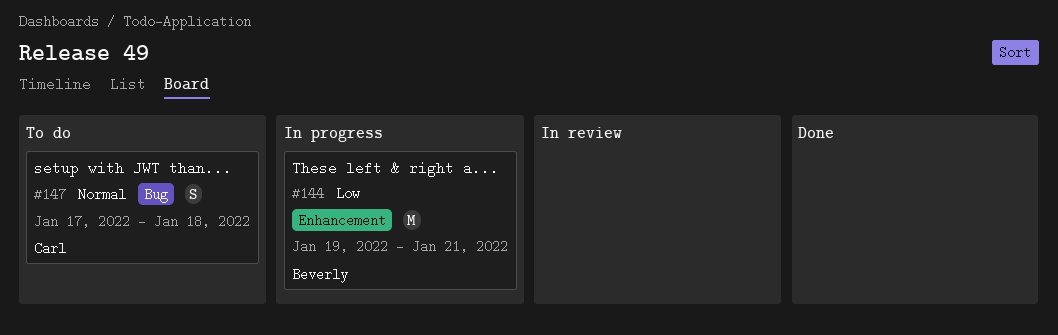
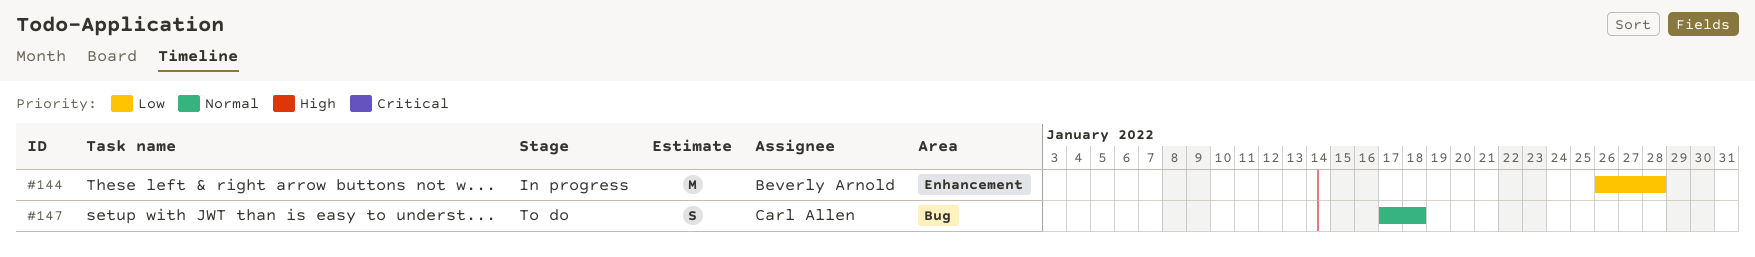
#144, start: Jan 19 -> Jan 26
#144, due: Jan 21 -> Jan 28

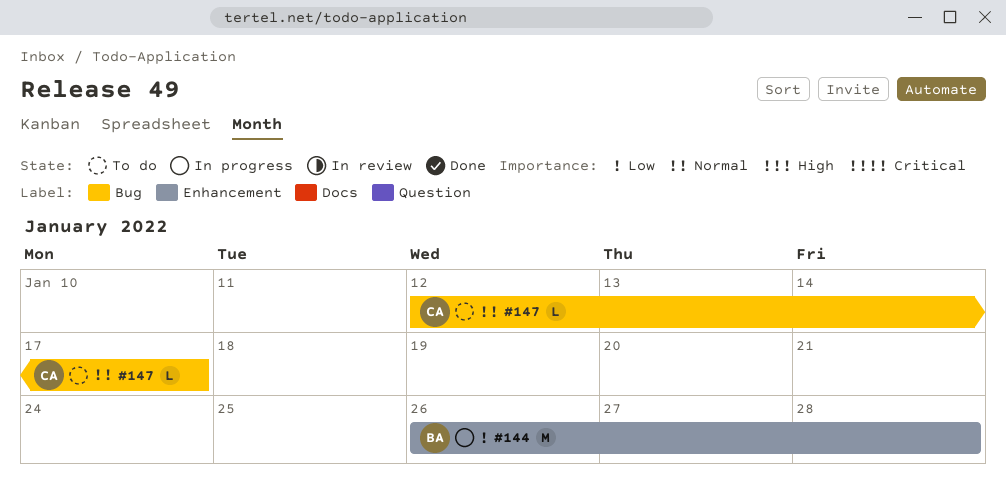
#147, estimate: S -> L
#147, start: Jan 17 -> Jan 12
#147, due: Jan 18 -> Jan 17

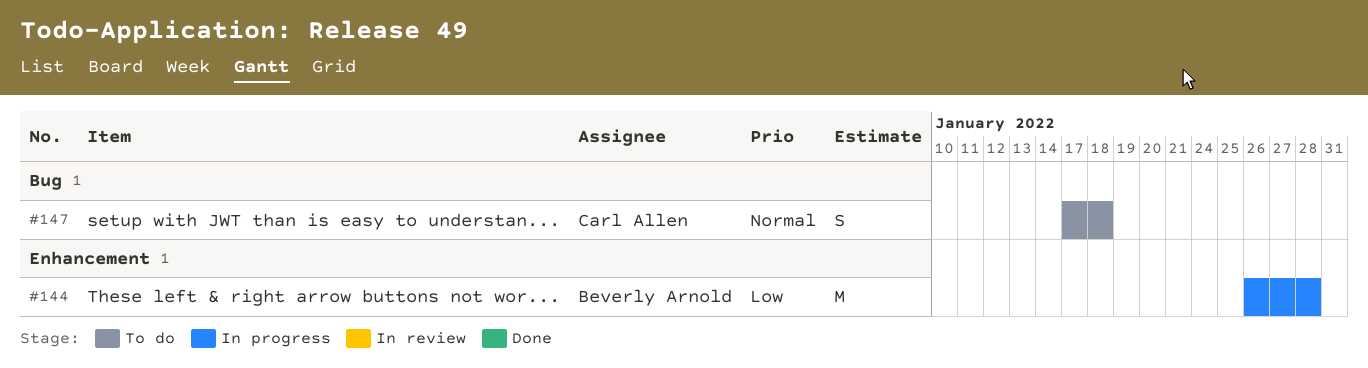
#147, estimate: L -> S
#147, start: Jan 12 -> Jan 17
#147, due: Jan 17 -> Jan 18

